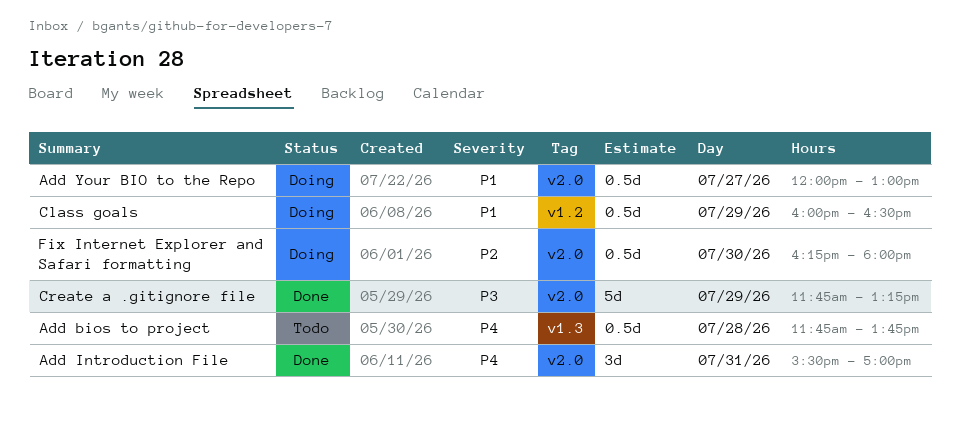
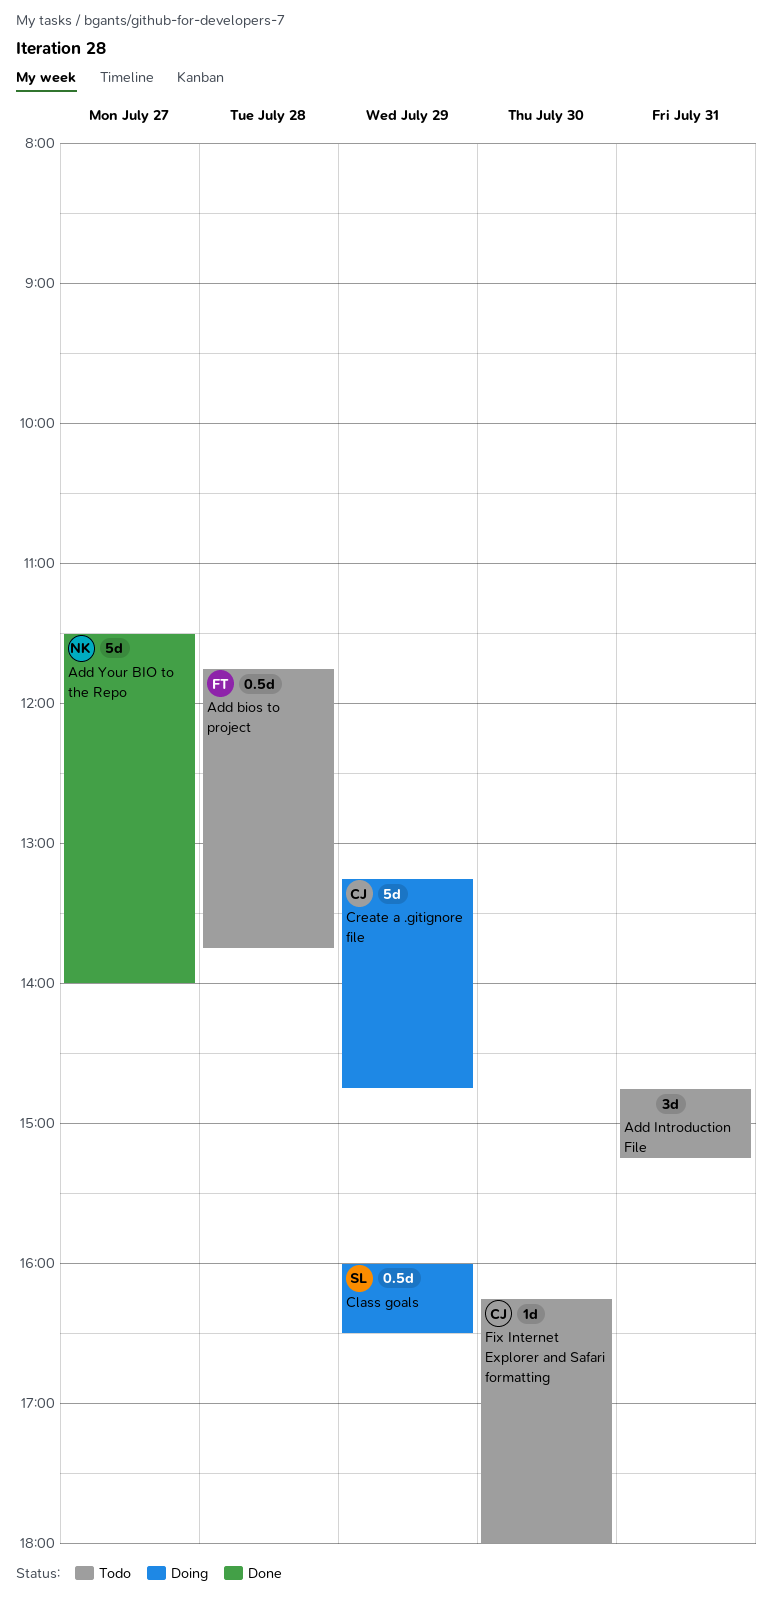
Add Introduction File, status: Done -> Todo
Add Introduction File, begins: 15:30 -> 14:45
Add Introduction File, ends: 17:00 -> 15:15
Add Your BIO to the Repo, status: Doing -> Done
Add Your BIO to the Repo, estimate: 0.5d -> 5d
Add Your BIO to the Repo, begins: 12:00 -> 11:30
Add Your BIO to the Repo, ends: 13:00 -> 14:00
Create a .gitignore file, status: Done -> Doing
Create a .gitignore file, begins: 11:45 -> 13:15
Create a .gitignore file, ends: 13:15 -> 14:45
Fix Internet Explorer and Safari formatting, status: Doing -> Todo
Fix Internet Explorer and Safari formatting, estimate: 0.5d -> 1d

